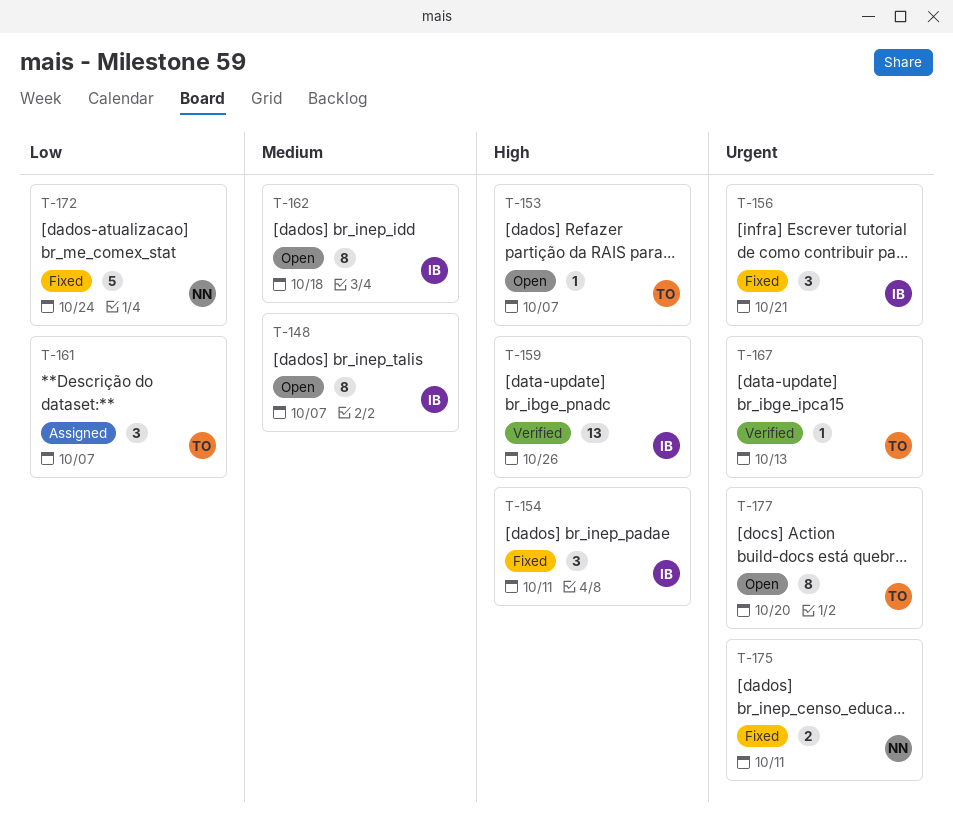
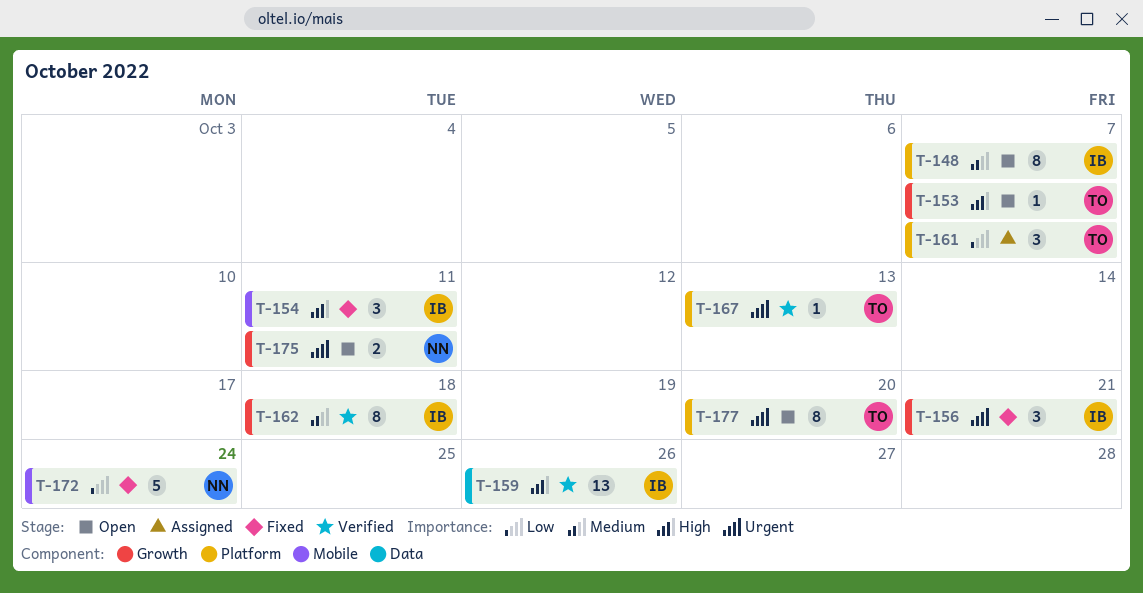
T-162, status: Open -> Verified
T-175, status: Fixed -> Open

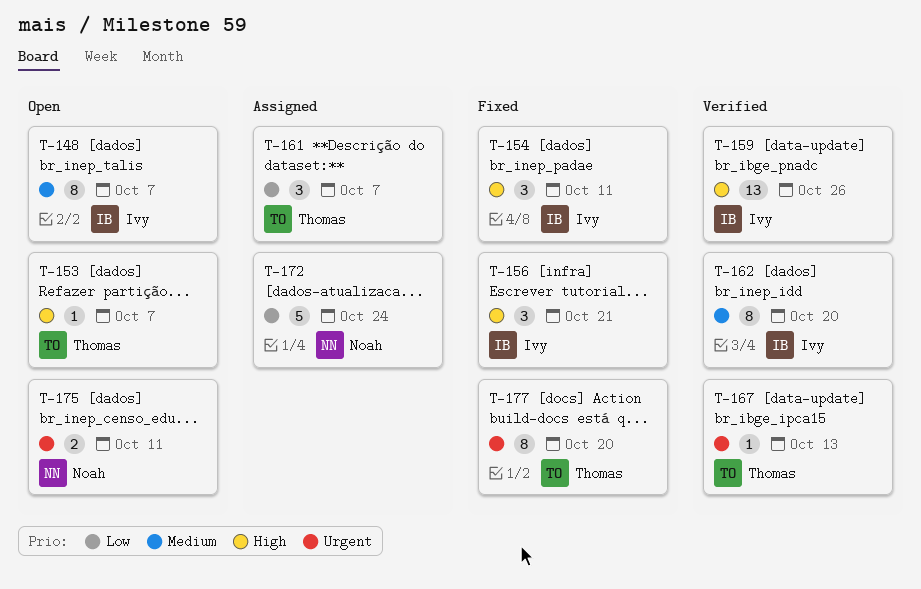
T-156, priority: Urgent -> High
T-162, due: Oct 18 -> Oct 20
T-172, status: Fixed -> Assigned
T-177, status: Open -> Fixed

